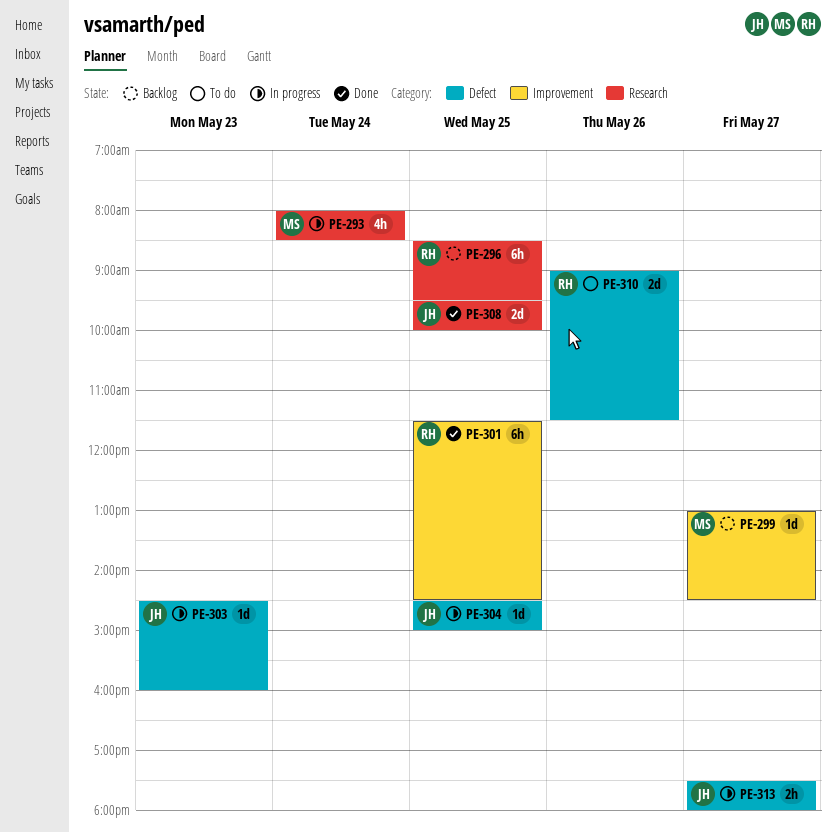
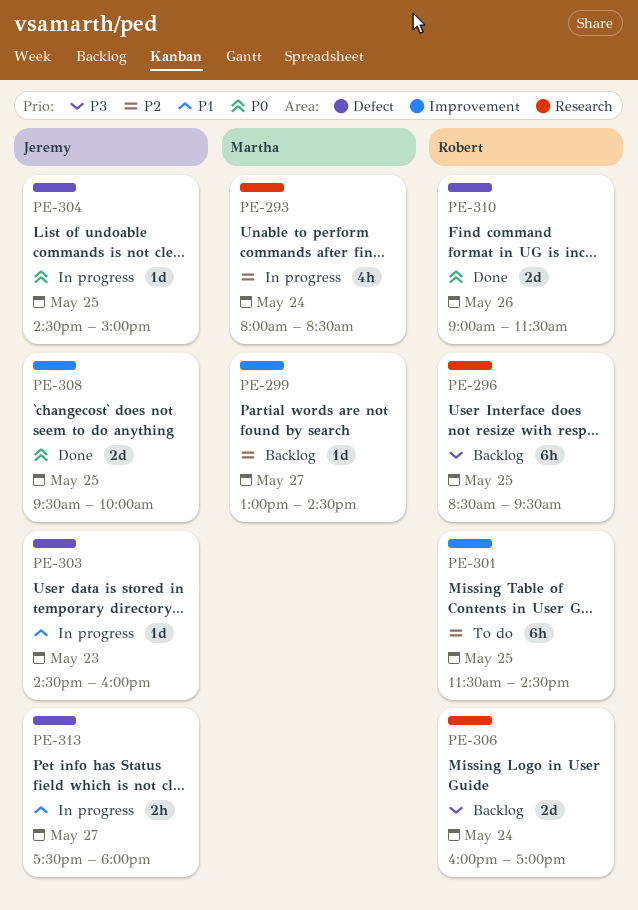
PE-301, status: Done -> To do
PE-306: none -> present
PE-308, label: Research -> Improvement
PE-310, status: To do -> Done

